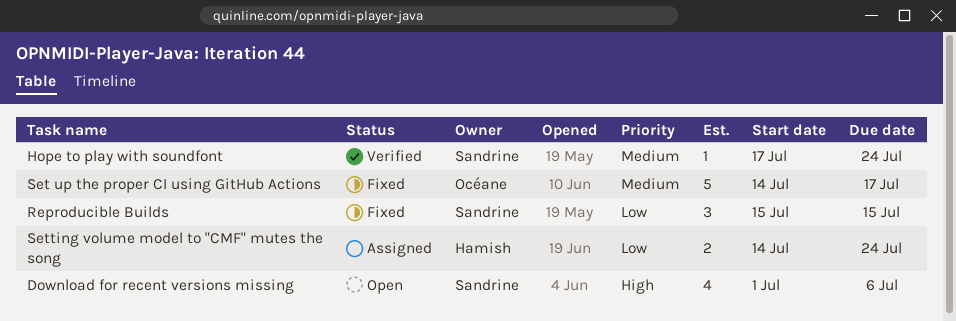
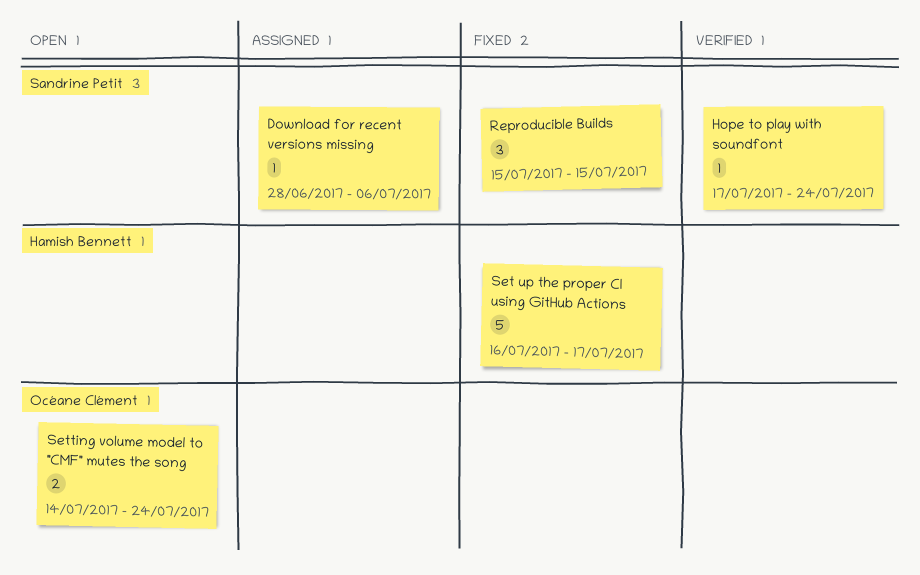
Download for recent versions missing, status: Open -> Assigned
Download for recent versions missing, estimate: 4 -> 1
Download for recent versions missing, start: Jul 1 -> Jun 28
Set up the proper CI using GitHub Actions, owner: Océane Clément -> Hamish Bennett
Set up the proper CI using GitHub Actions, start: Jul 14 -> Jul 16
Setting volume model to "CMF" mutes the song, status: Assigned -> Open
Setting volume model to "CMF" mutes the song, owner: Hamish Bennett -> Océane Clément

